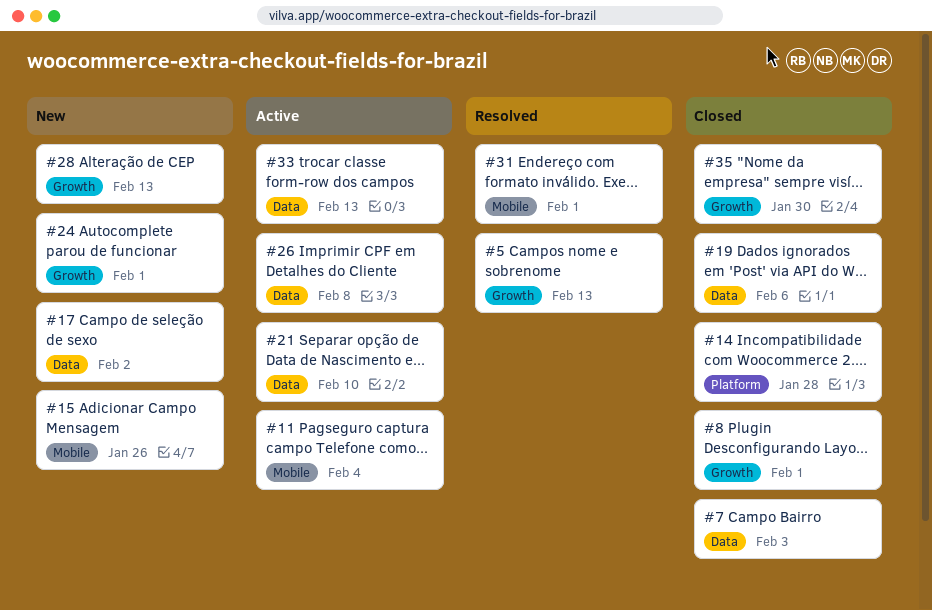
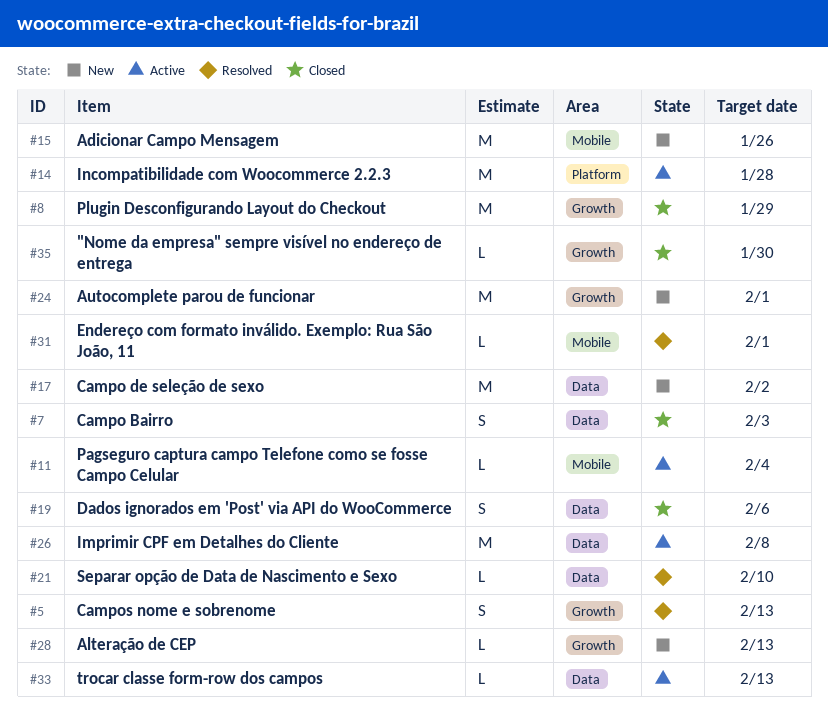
#8, due: Feb 1 -> Jan 29
#14, status: Closed -> Active
#21, status: Active -> Resolved

